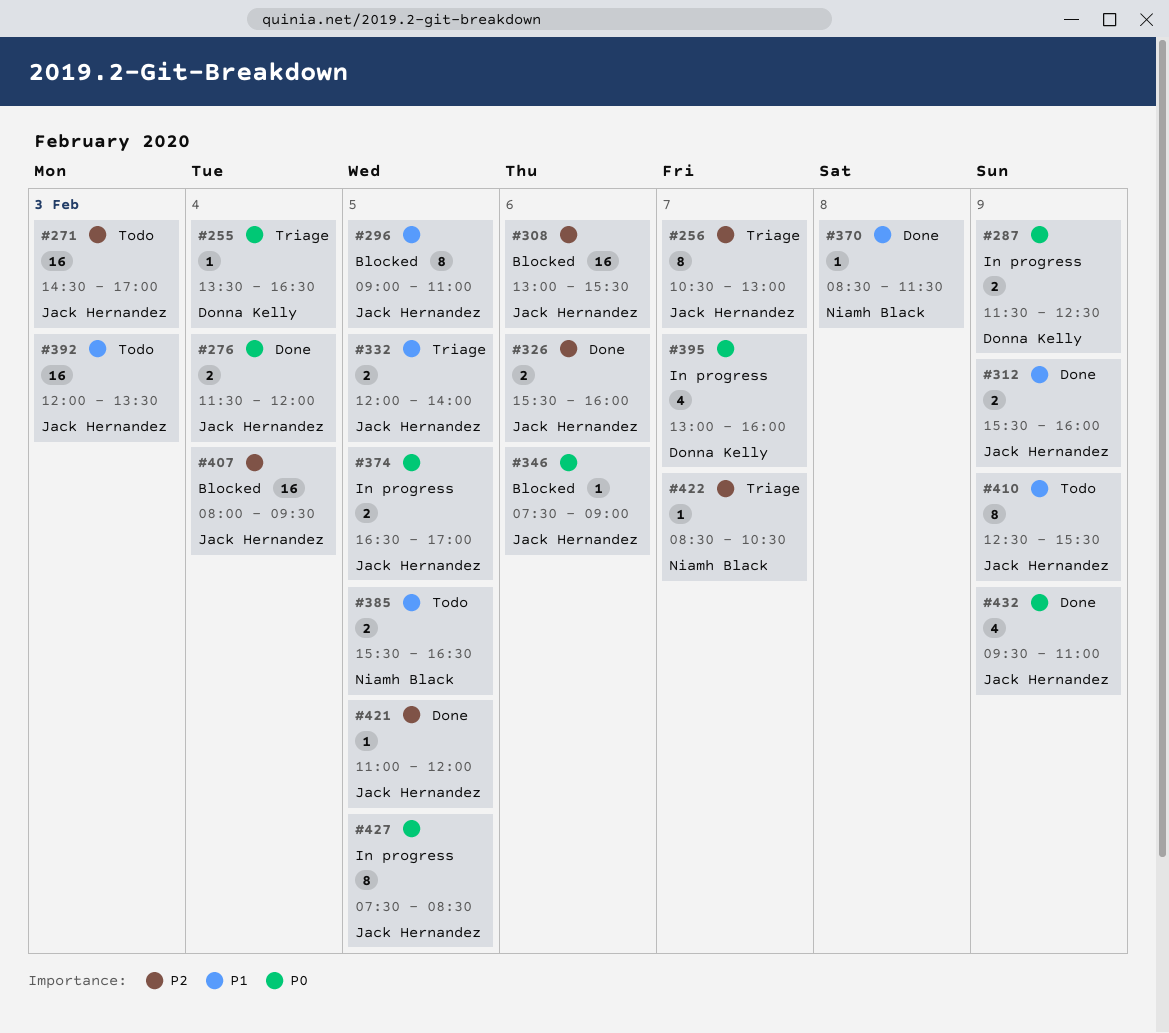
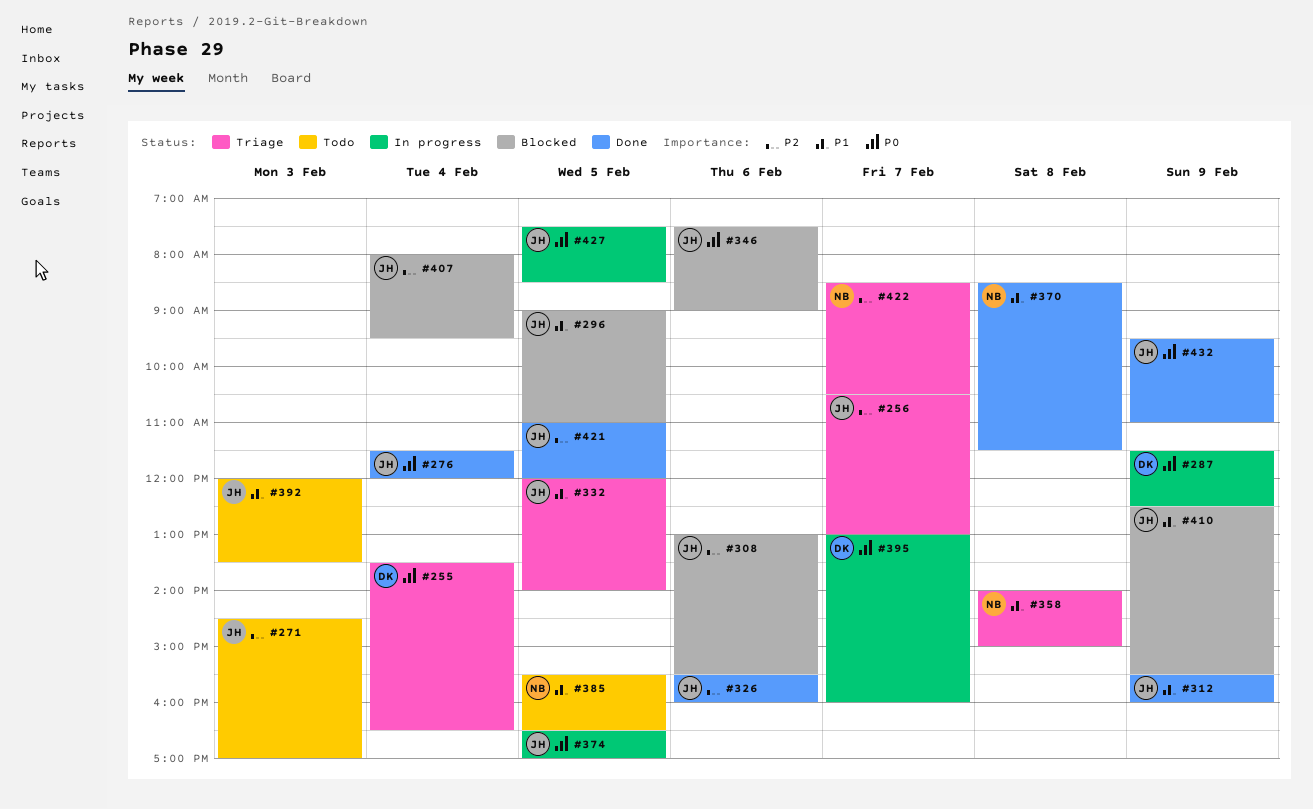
#358: none -> present
#410, status: Todo -> Blocked

